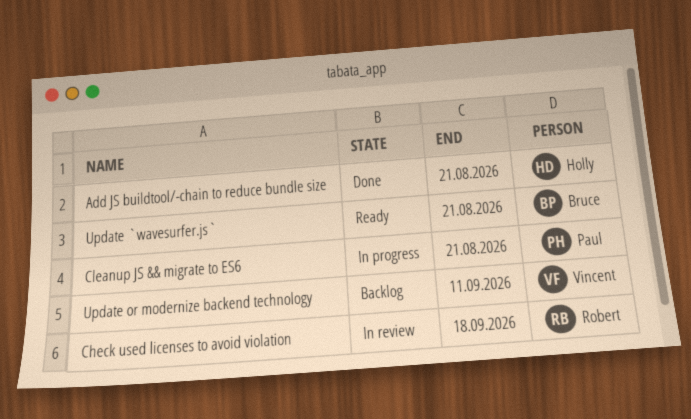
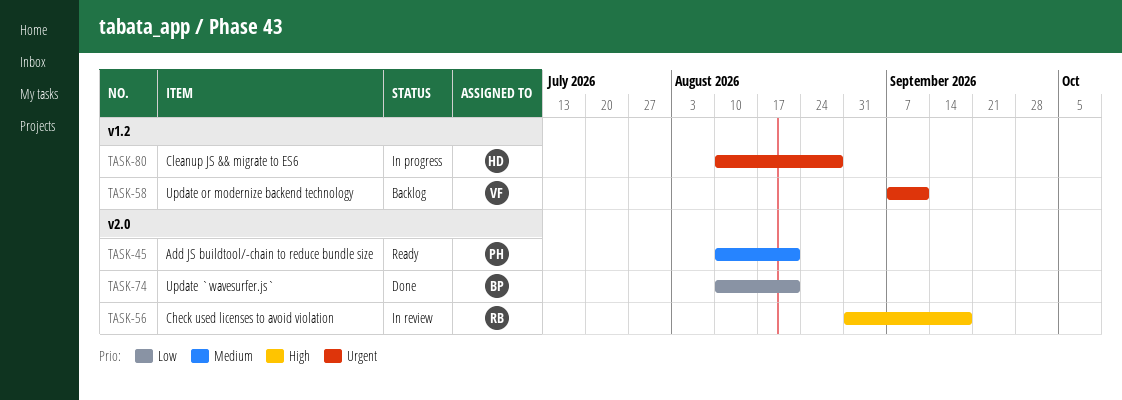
Add JS buildtool/-chain to reduce bundle size, status: Done -> Ready
Add JS buildtool/-chain to reduce bundle size, owner: Holly -> Paul
Cleanup JS && migrate to ES6, owner: Paul -> Holly
Cleanup JS && migrate to ES6, due: Aug 21 -> Aug 28
Update `wavesurfer.js`, status: Ready -> Done

